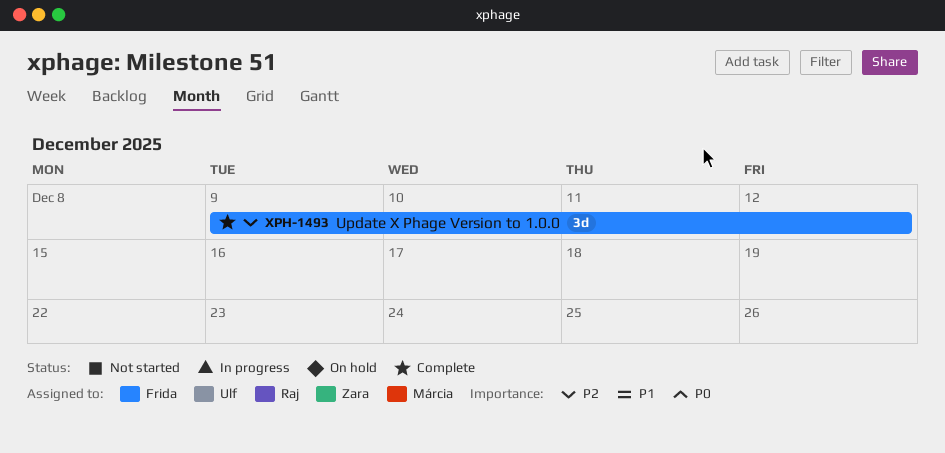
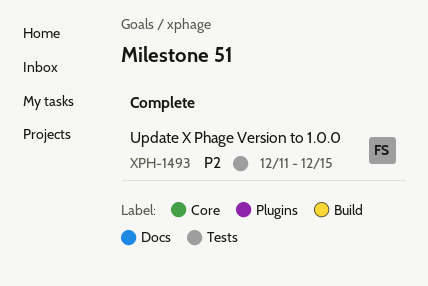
XPH-1493, start: Dec 9 -> Dec 11
XPH-1493, due: Dec 12 -> Dec 15

